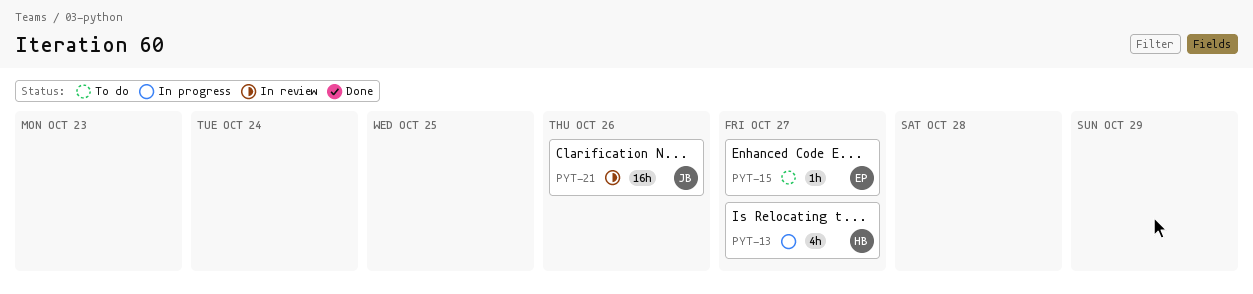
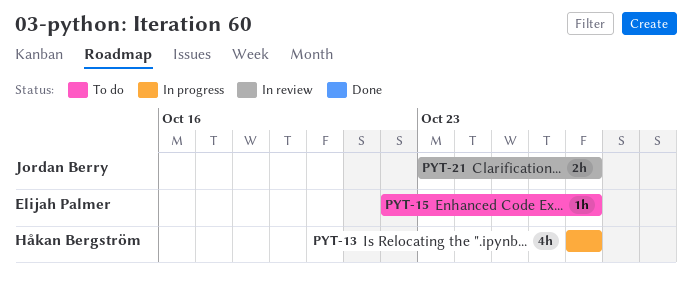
PYT-21, estimate: 16h -> 2h
PYT-21, due: Oct 26 -> Oct 27

